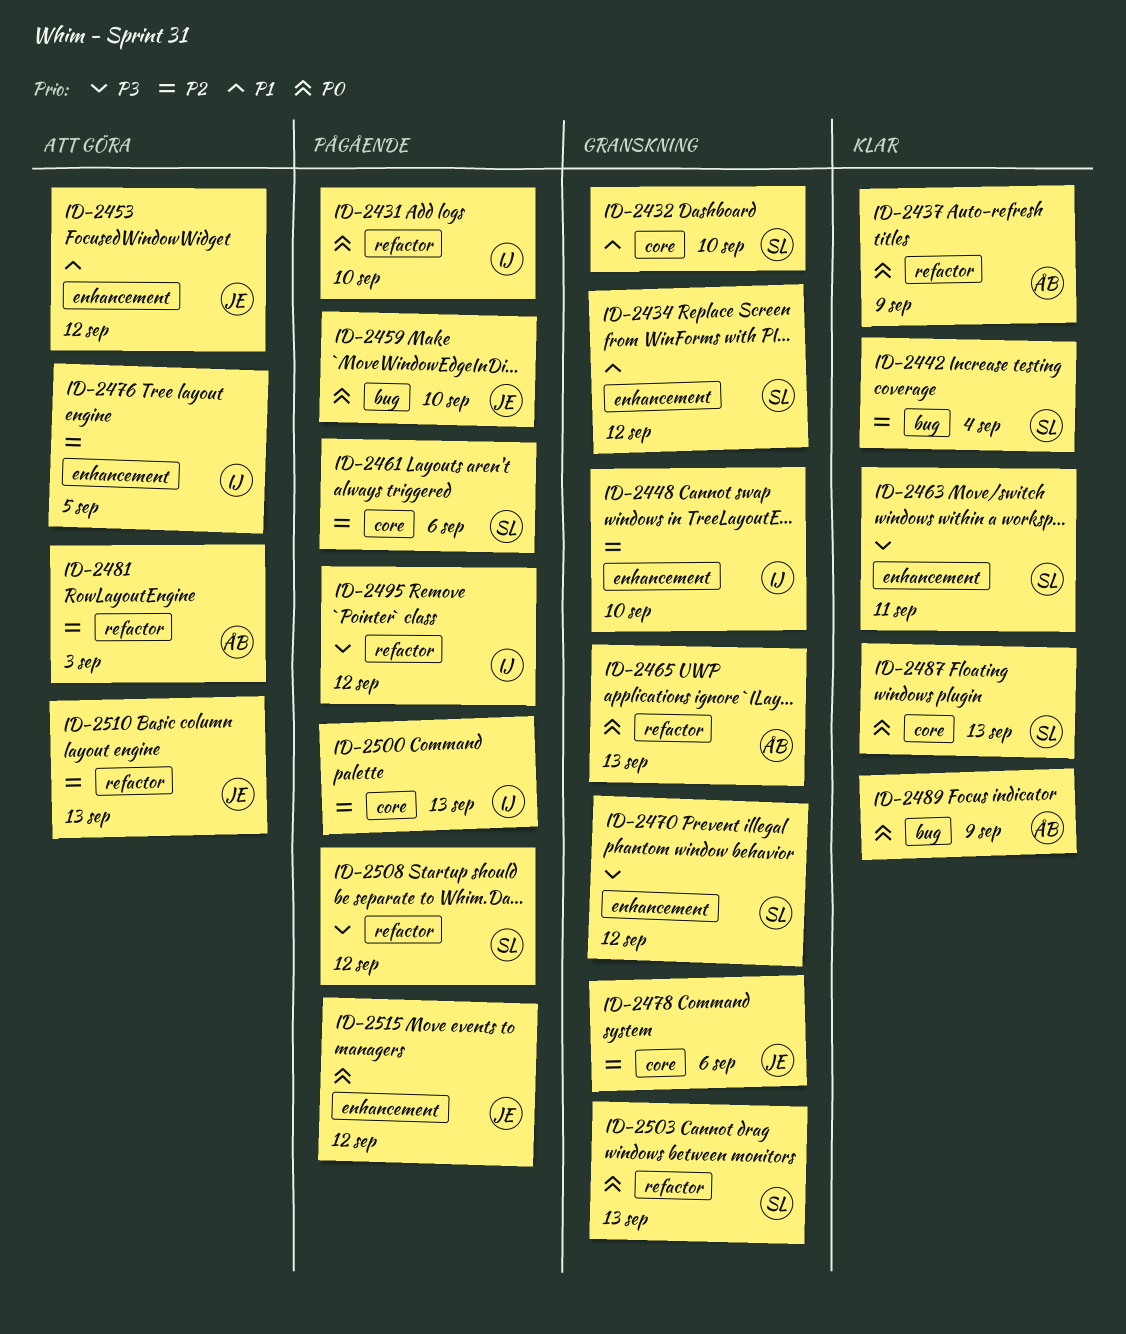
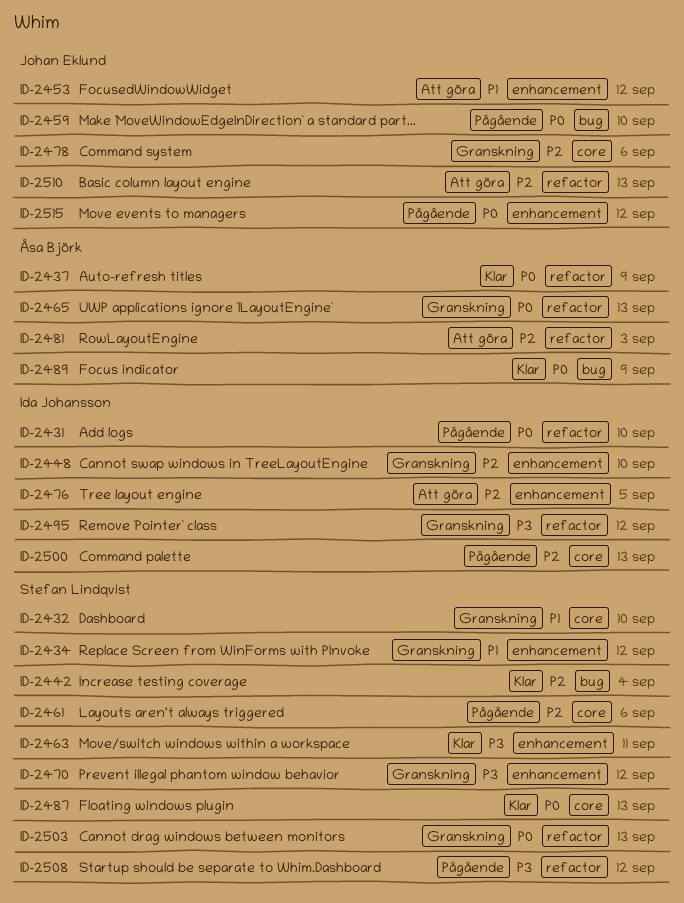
ID-2495, status: Pågående -> Granskning

